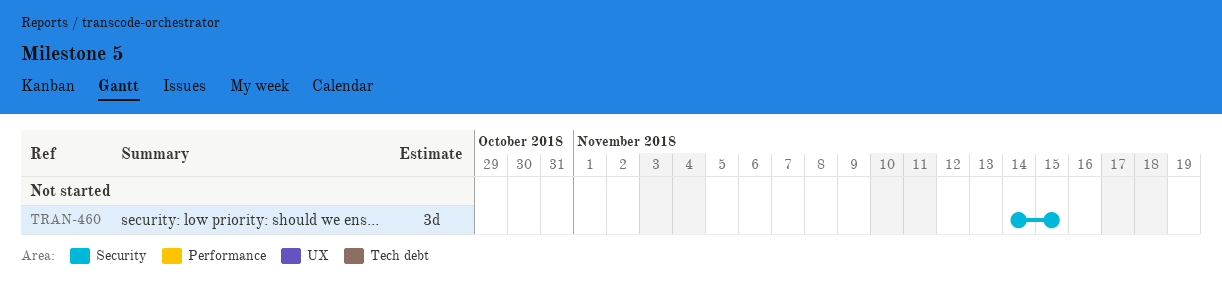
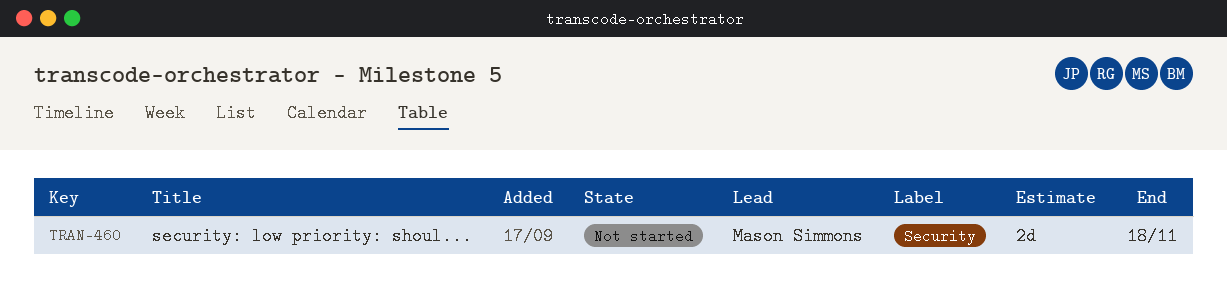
TRAN-460, estimate: 3d -> 2d
TRAN-460, due: Nov 15 -> Nov 18

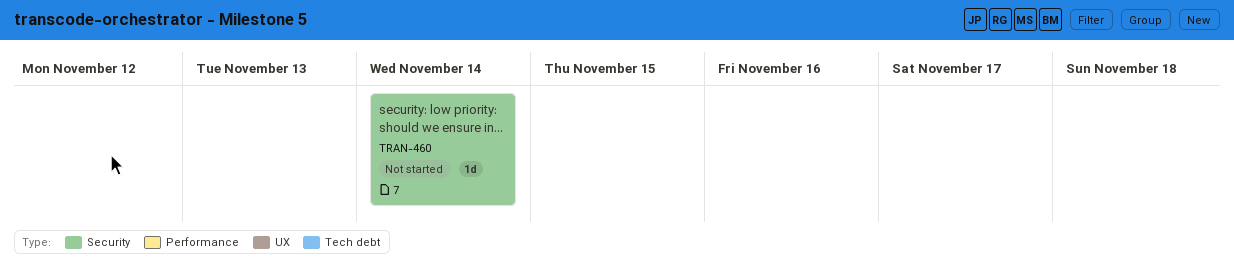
TRAN-460, estimate: 2d -> 1d
TRAN-460, due: Nov 18 -> Nov 14

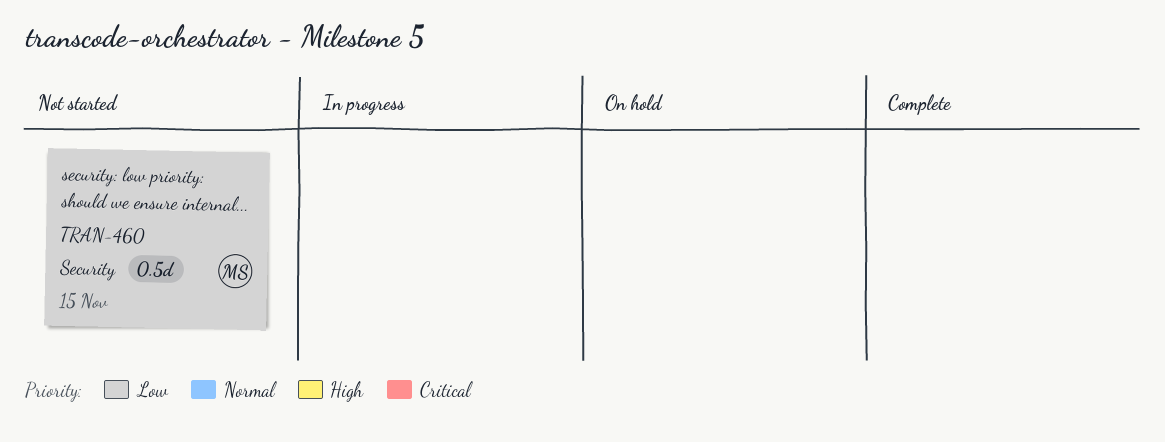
TRAN-460, estimate: 1d -> 0.5d
TRAN-460, due: Nov 14 -> Nov 15

